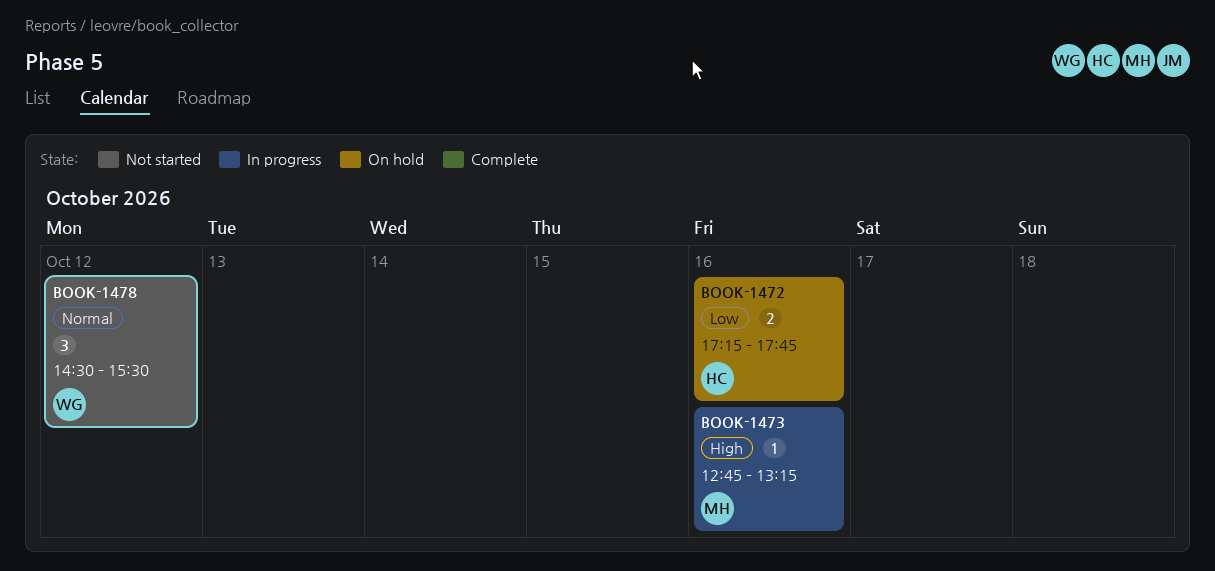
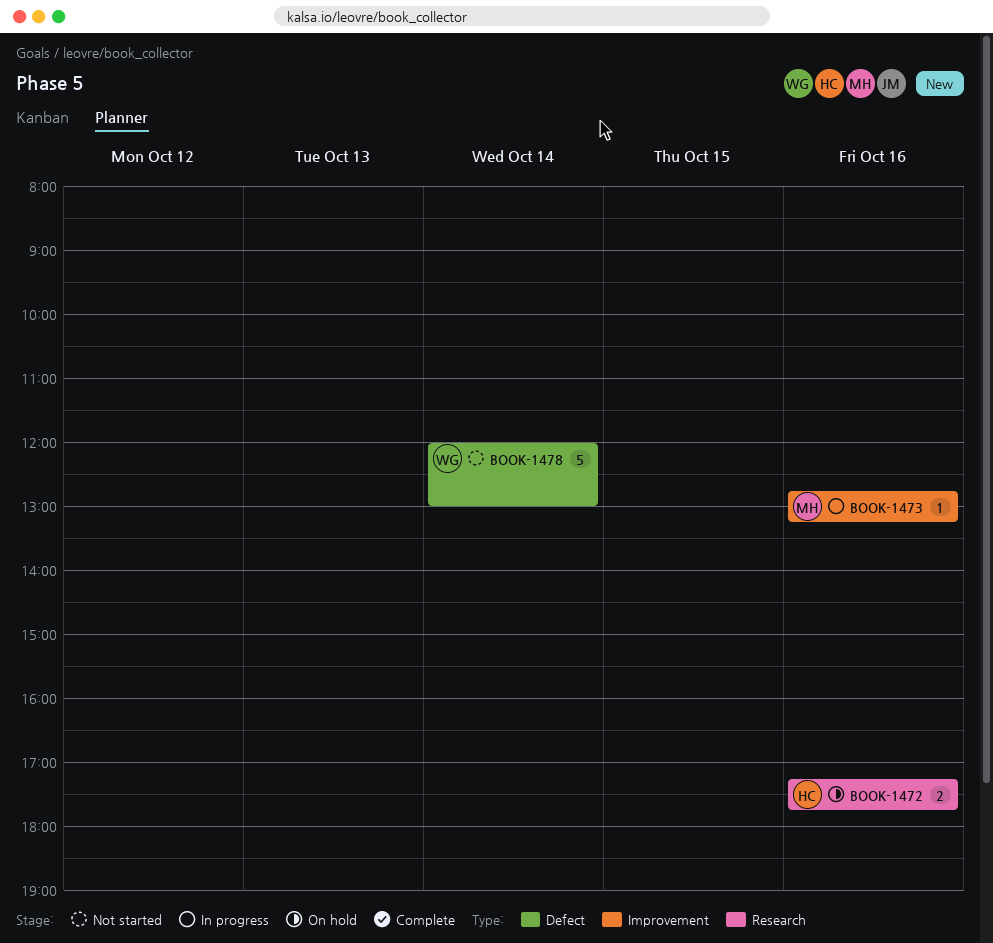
BOOK-1478, estimate: 3 -> 5
BOOK-1478, day: Oct 12 -> Oct 14
BOOK-1478, begins: 14:30 -> 12:00
BOOK-1478, ends: 15:30 -> 13:00

